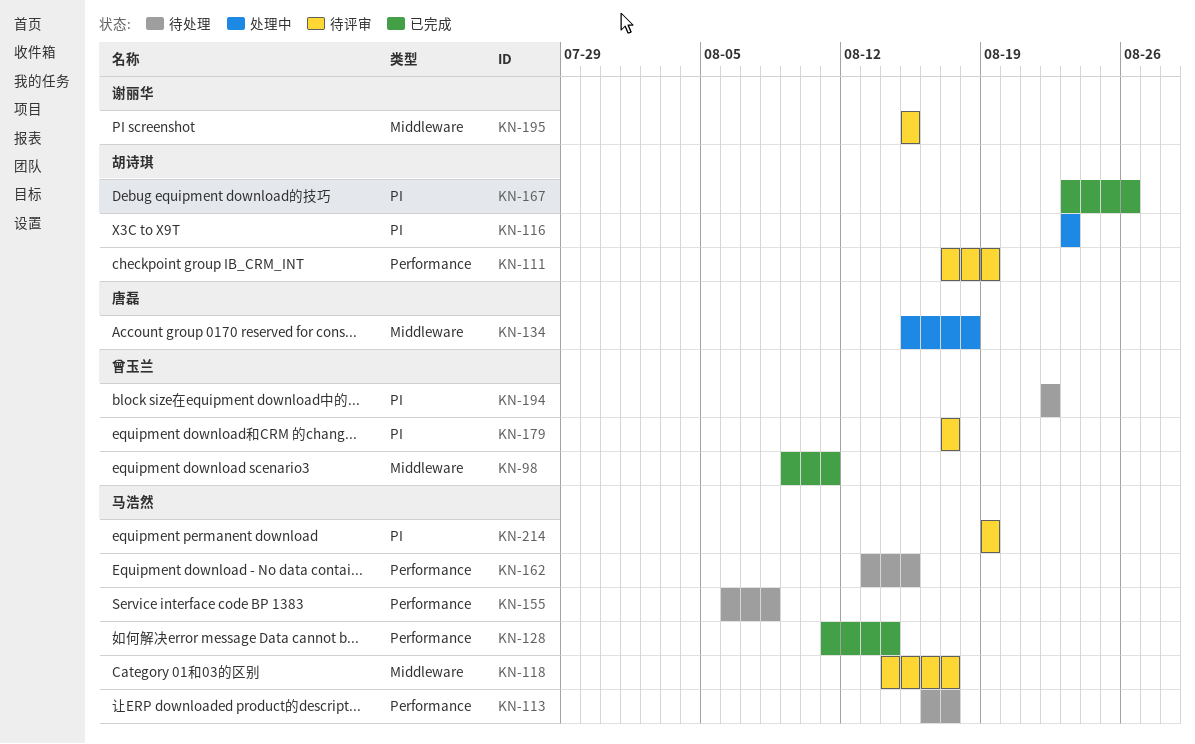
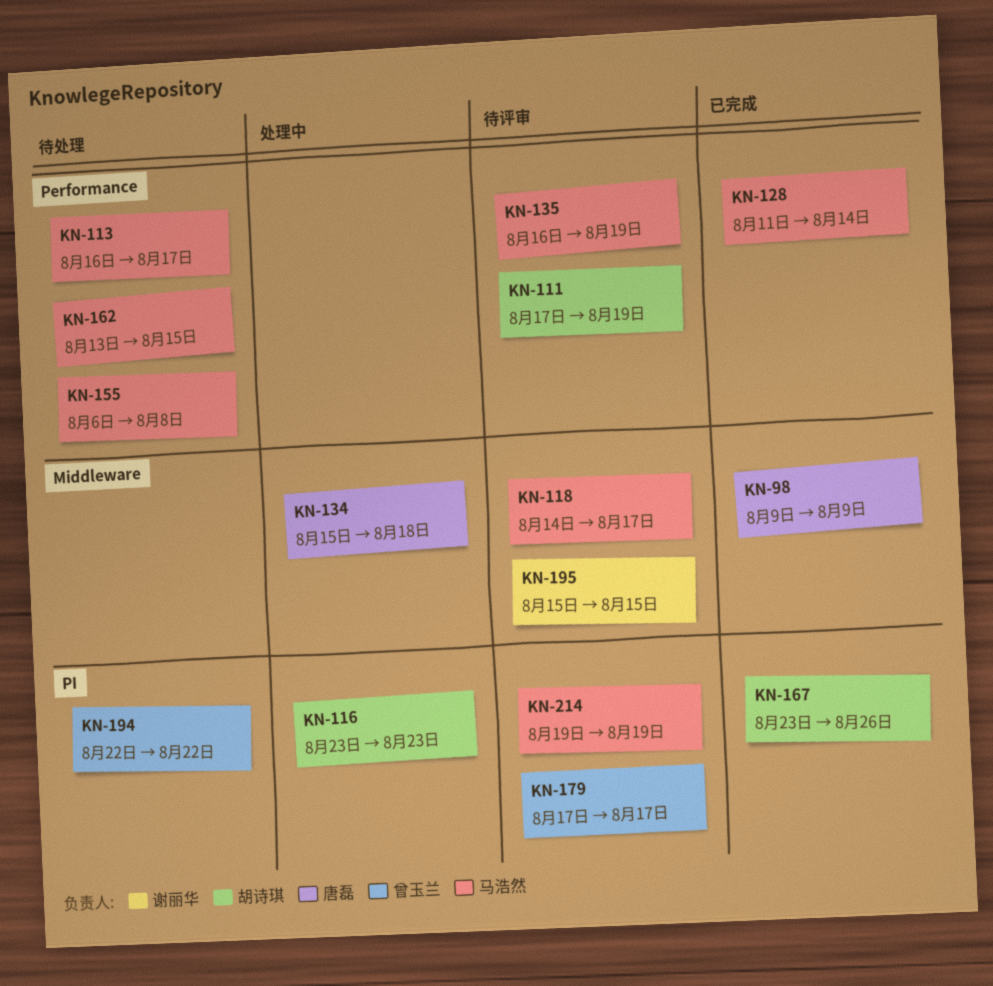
KN-98, owner: 曾玉兰 -> 唐磊
KN-98, due: Aug 11 -> Aug 9
KN-135: none -> present

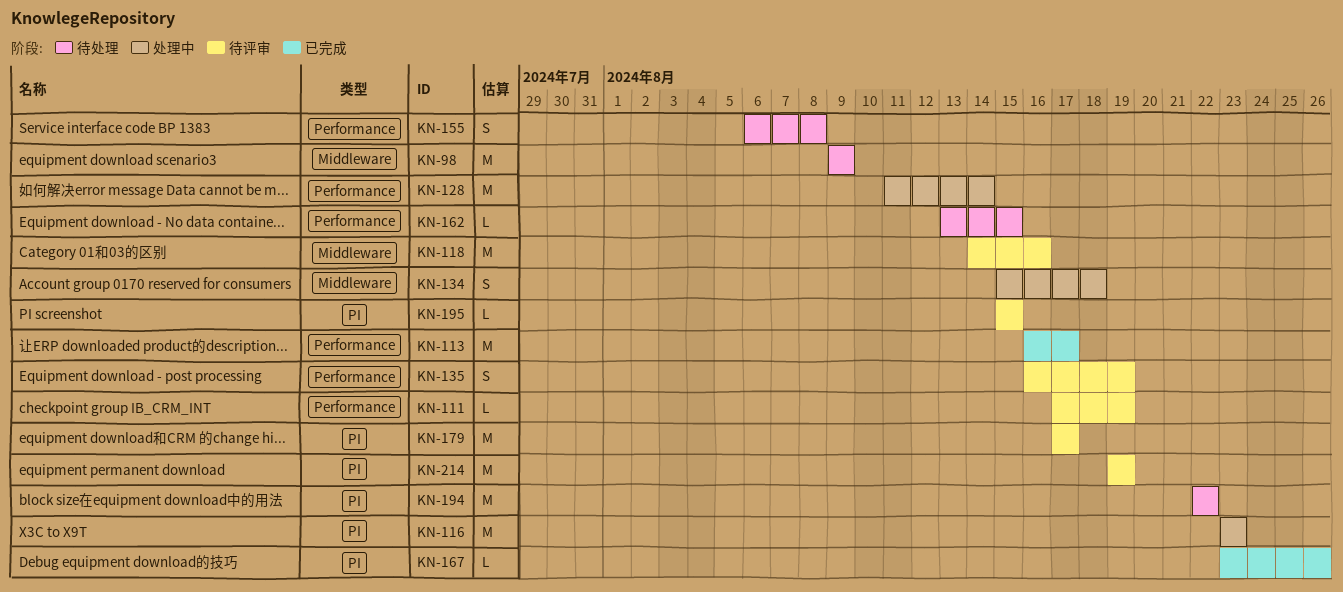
KN-98, status: 已完成 -> 待处理
KN-113, status: 待处理 -> 已完成
KN-118, due: Aug 17 -> Aug 16
KN-128, status: 已完成 -> 处理中
KN-195, label: Middleware -> PI

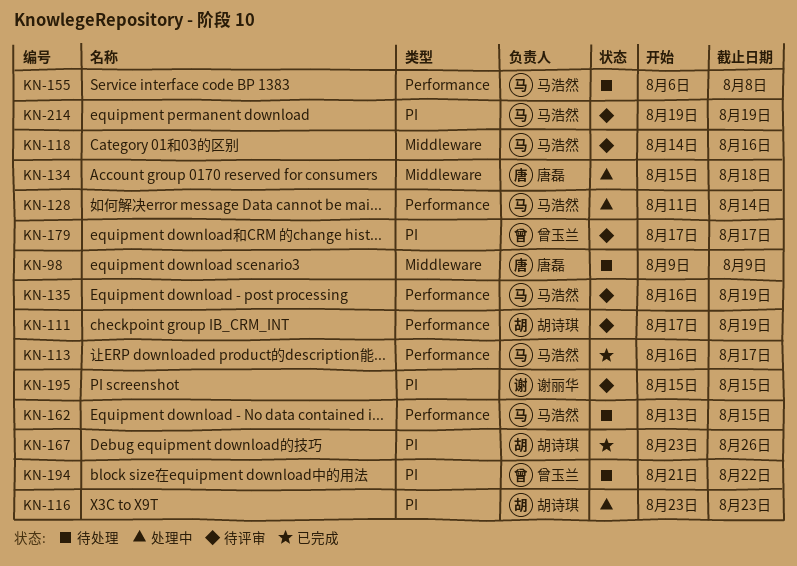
KN-194, start: Aug 22 -> Aug 21

